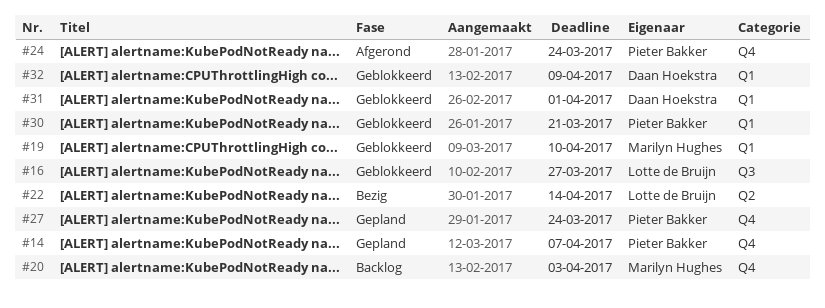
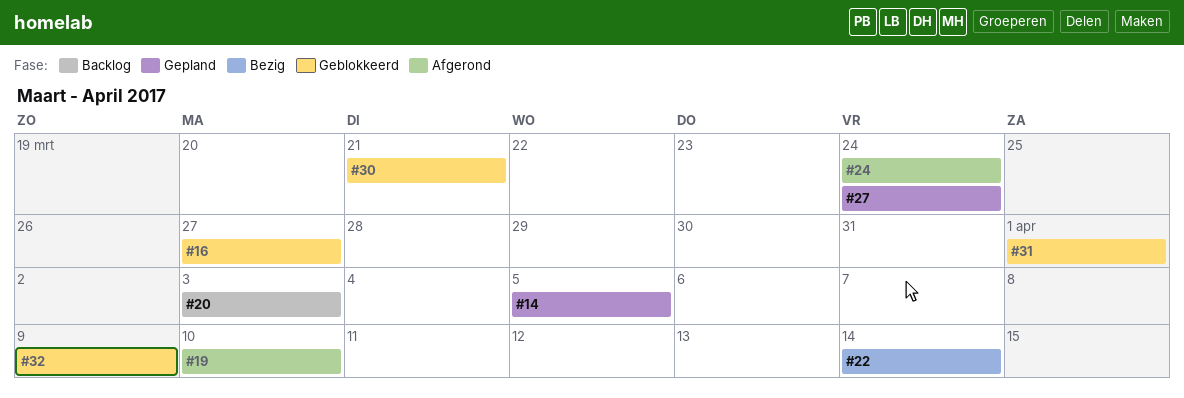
#14, due: Apr 7 -> Apr 5
#19, status: Geblokkeerd -> Afgerond

